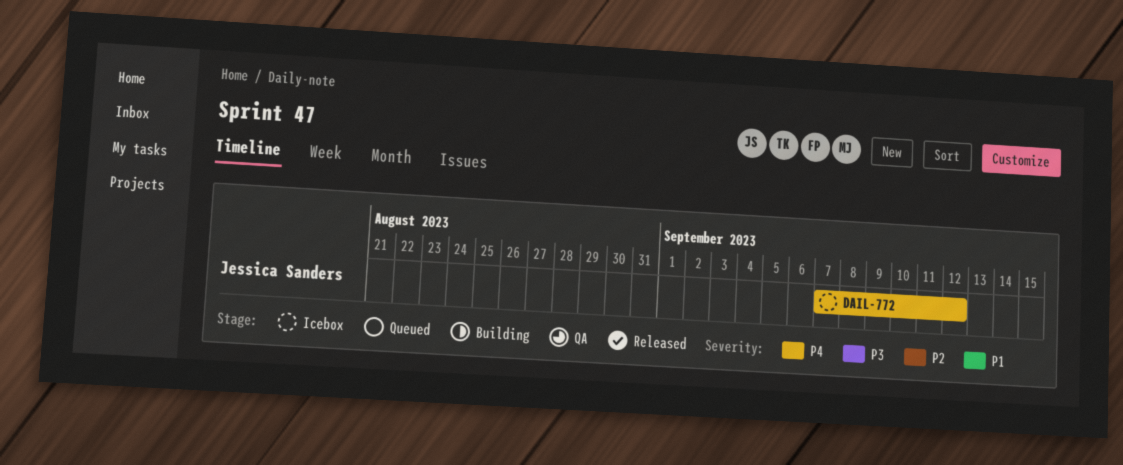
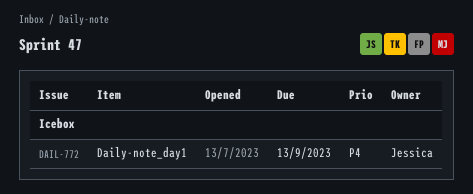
DAIL-772, due: Sep 12 -> Sep 13

